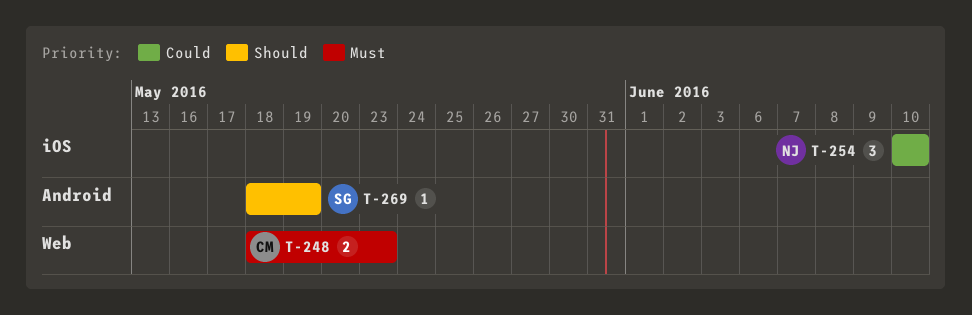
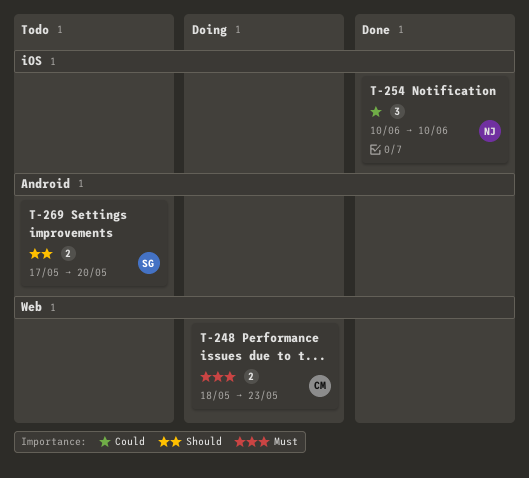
T-269, estimate: 1 -> 2
T-269, start: May 18 -> May 17
T-269, due: May 19 -> May 20

